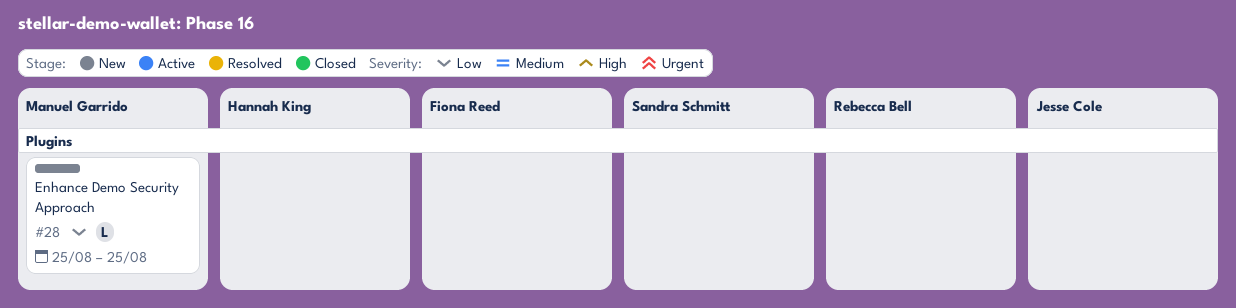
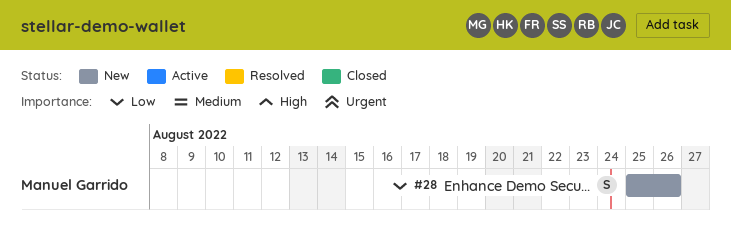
#28, estimate: L -> S
#28, due: Aug 25 -> Aug 26

